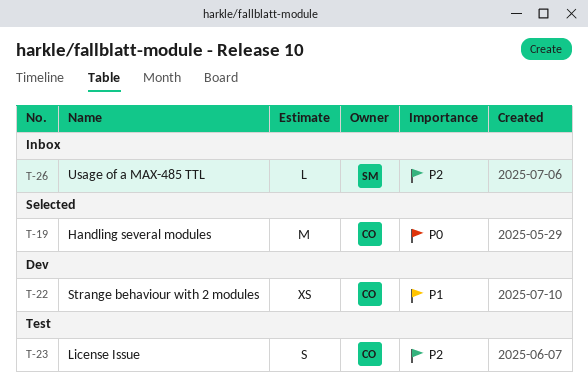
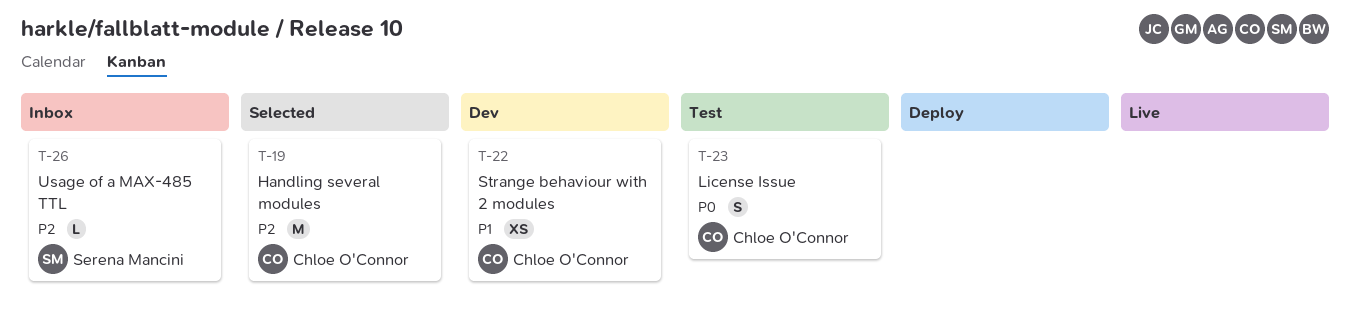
T-19, priority: P0 -> P2
T-23, priority: P2 -> P0

